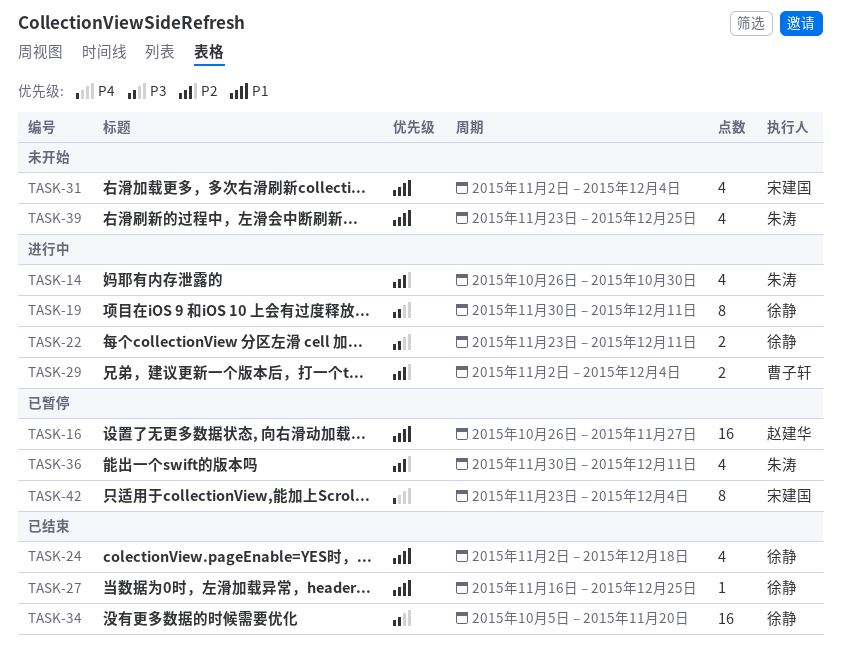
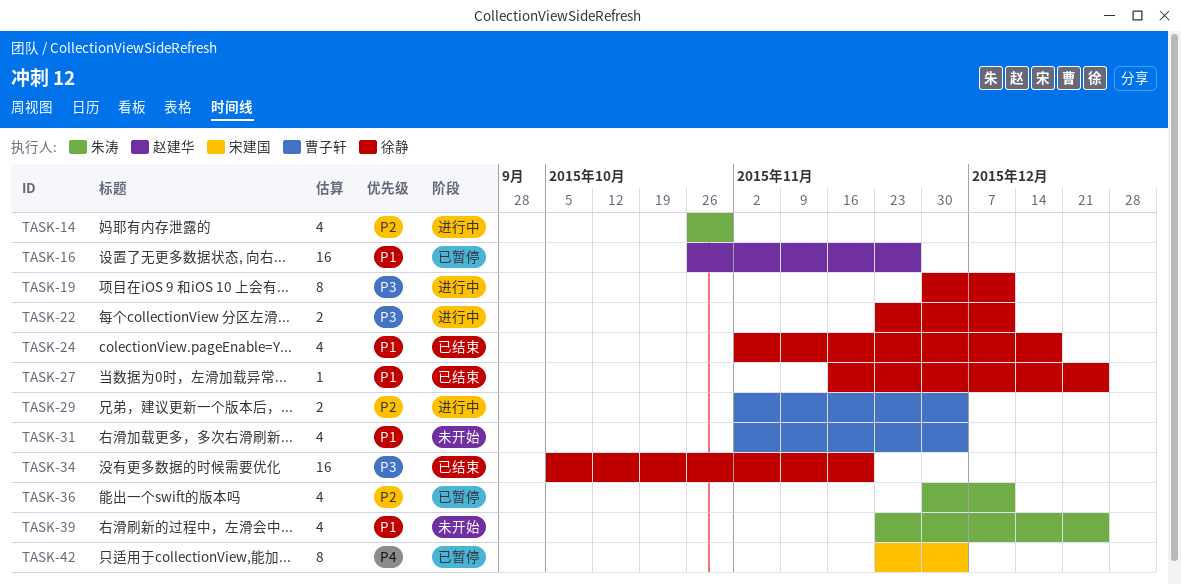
TASK-31, owner: 宋建国 -> 曹子轩

